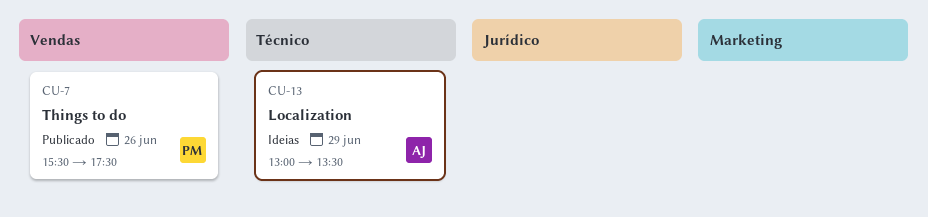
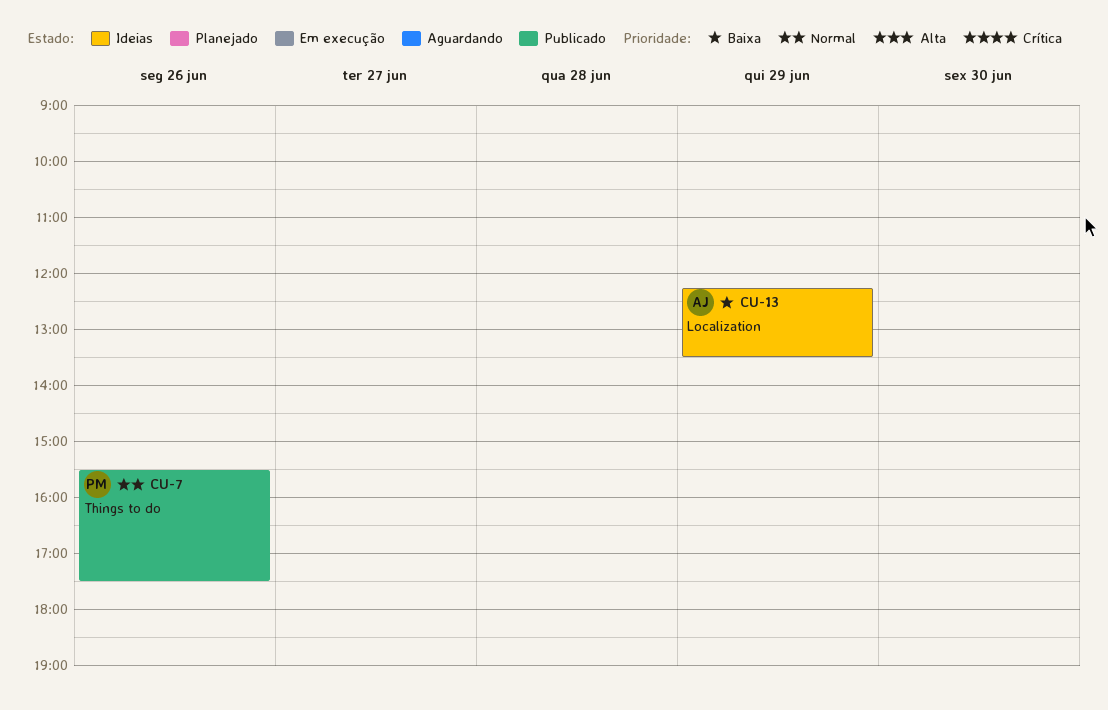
CU-13, begins: 13:00 -> 12:15

